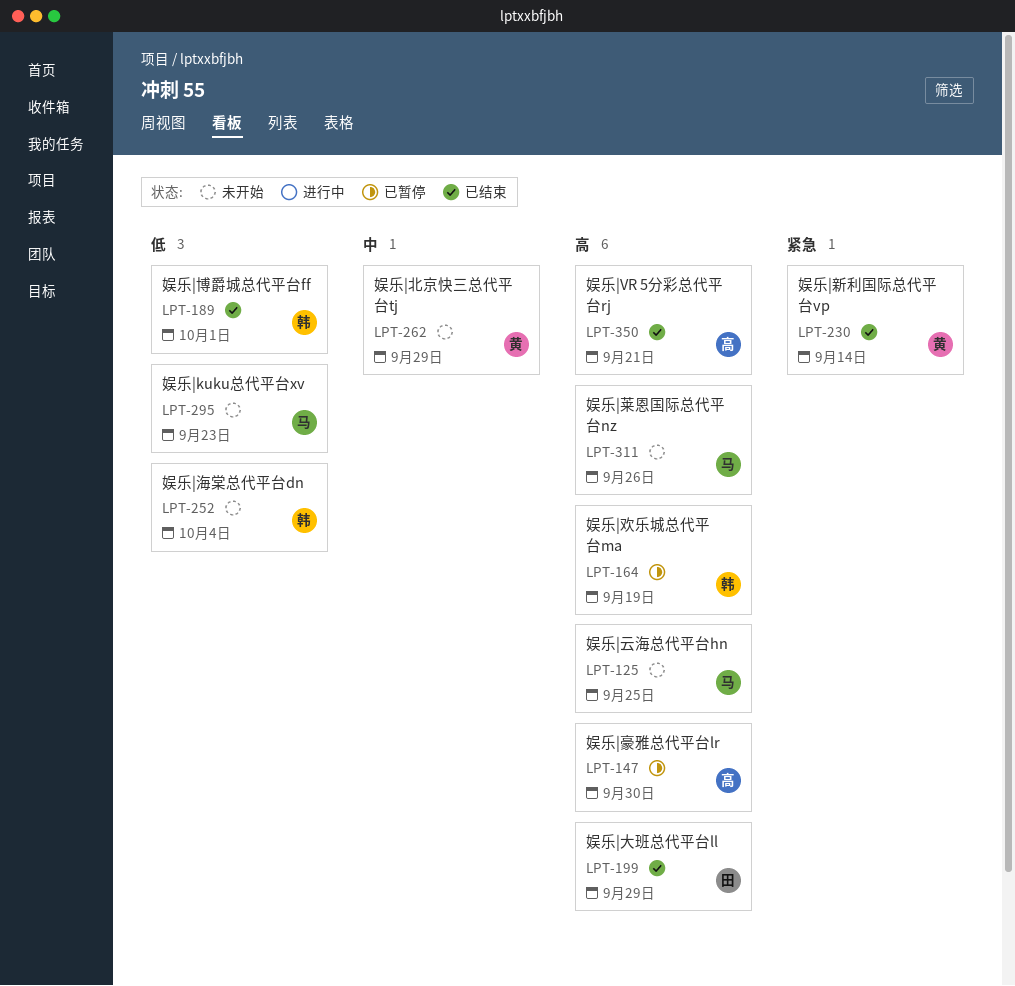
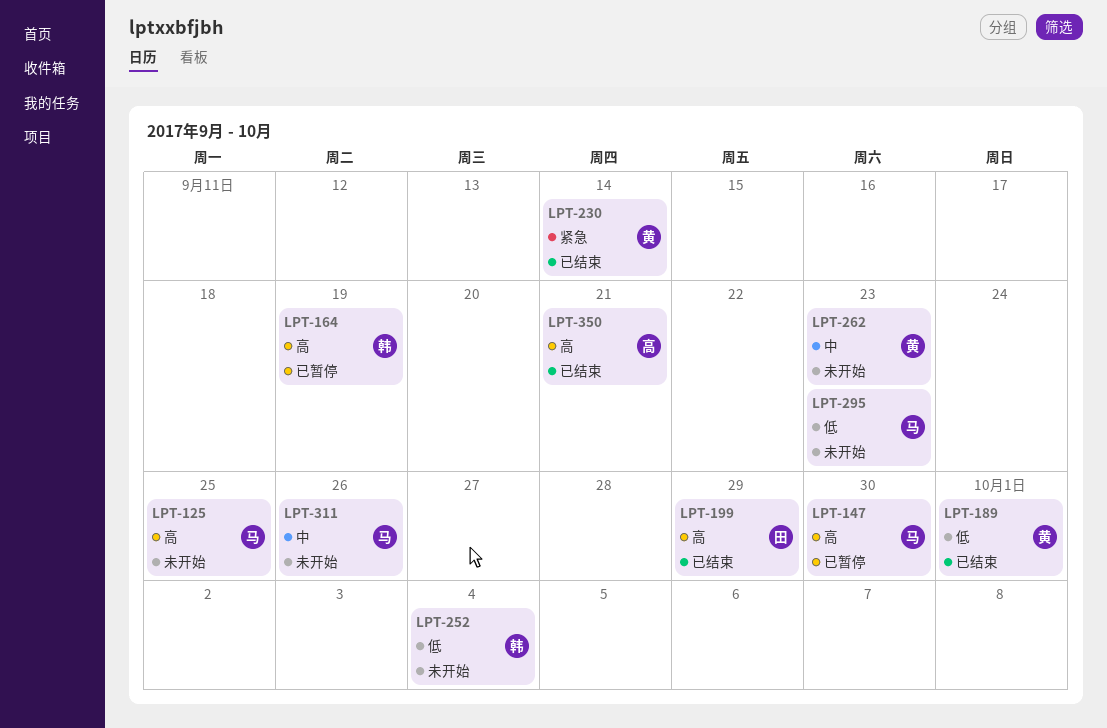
LPT-147, owner: 高 -> 马
LPT-189, owner: 韩 -> 黄
LPT-262, due: Sep 29 -> Sep 23
LPT-311, priority: 高 -> 中

